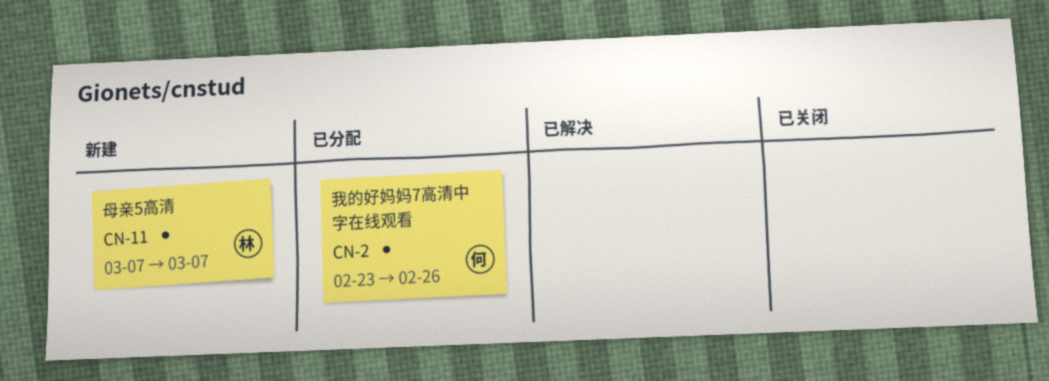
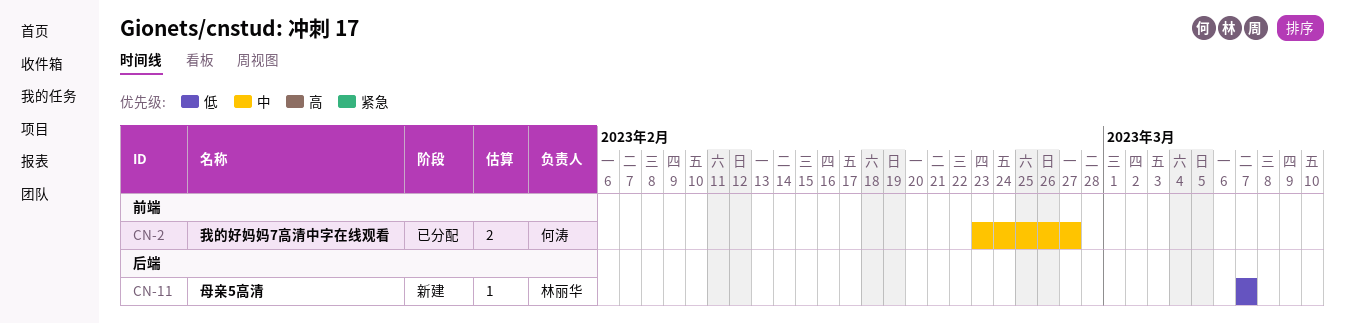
CN-2, estimate: 1 -> 2
CN-2, due: Feb 26 -> Feb 27

